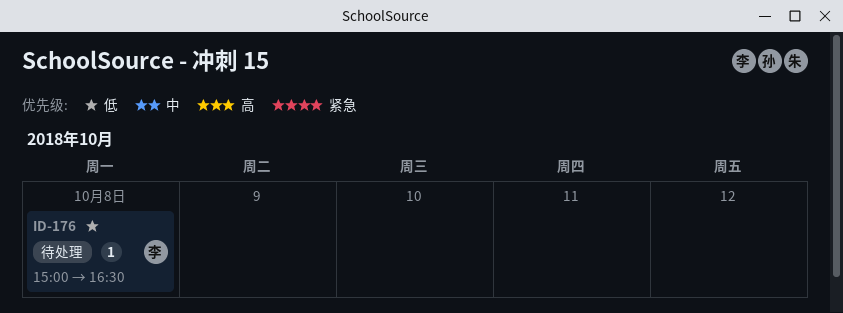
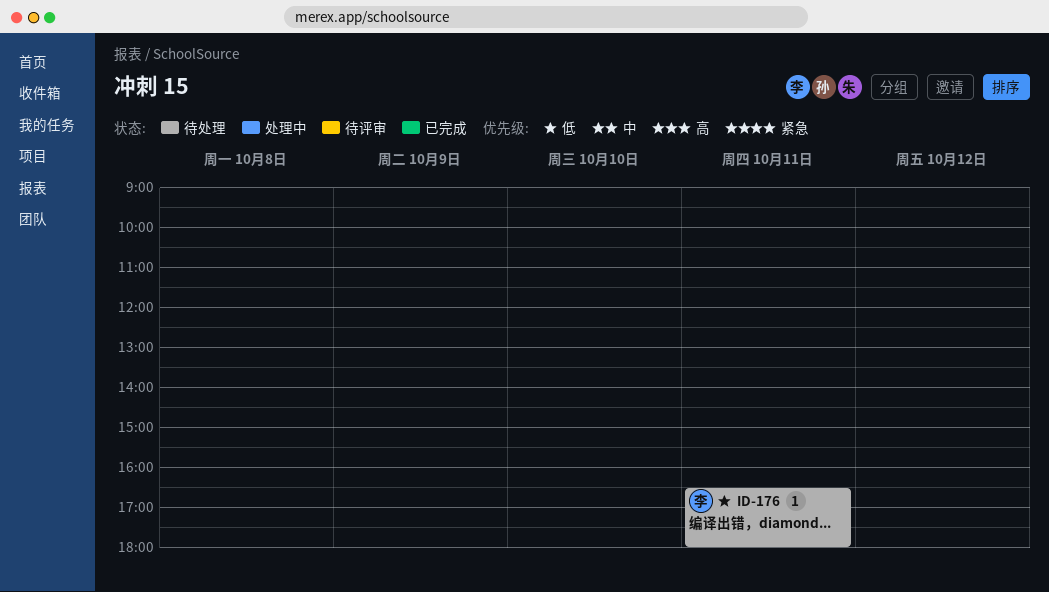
ID-176, day: Oct 8 -> Oct 11
ID-176, begins: 15:00 -> 16:30
ID-176, ends: 16:30 -> 18:00

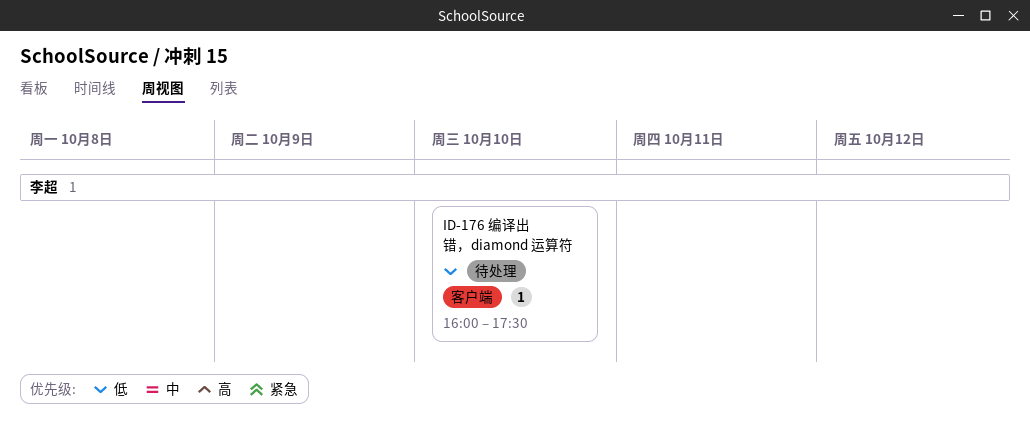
ID-176, day: Oct 11 -> Oct 10
ID-176, begins: 16:30 -> 16:00
ID-176, ends: 18:00 -> 17:30

